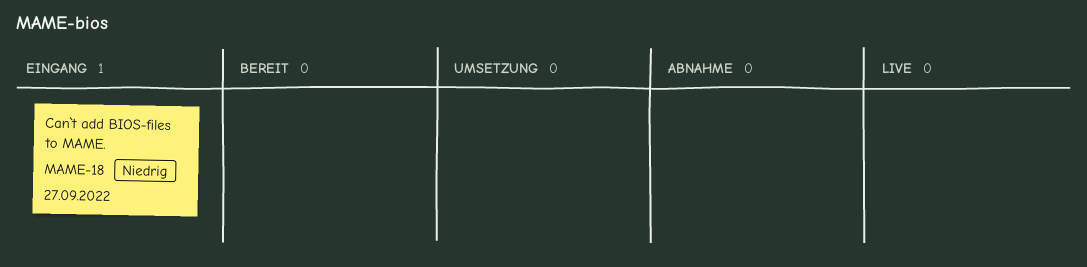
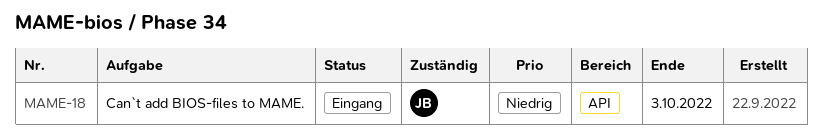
MAME-18, due: Sep 27 -> Oct 3

